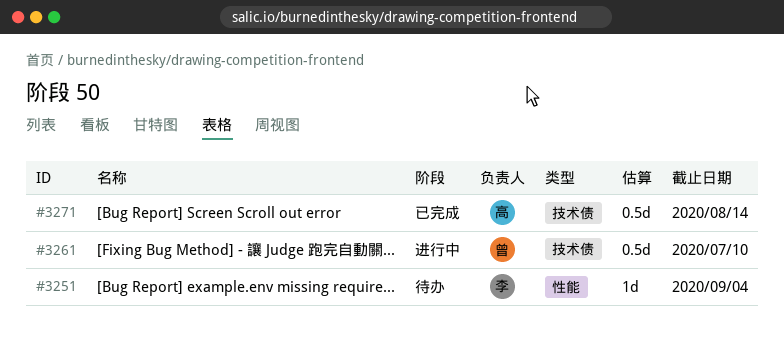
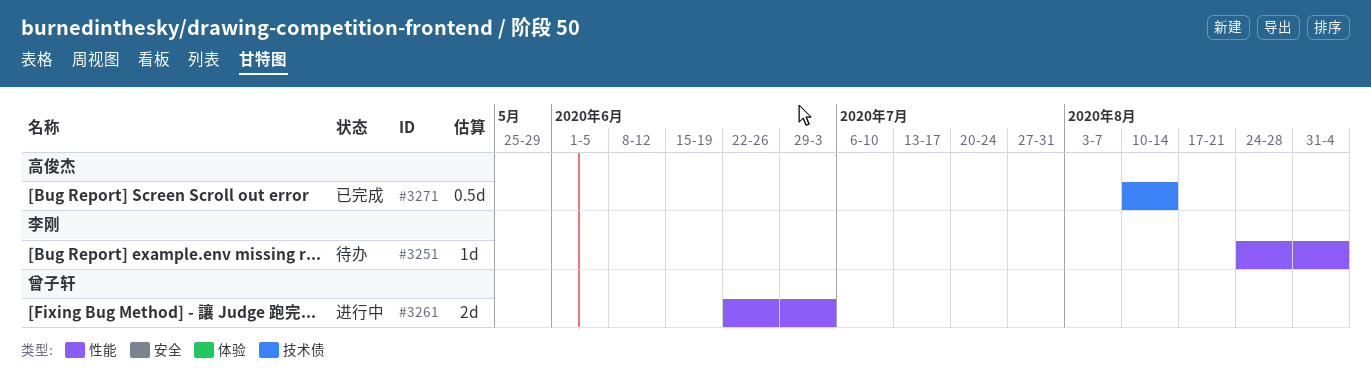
#3261, label: 技术债 -> 性能
#3261, estimate: 0.5d -> 2d
#3261, due: Jul 10 -> Jul 3

